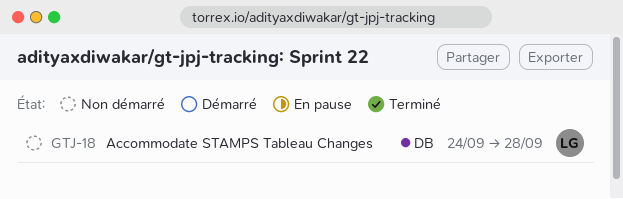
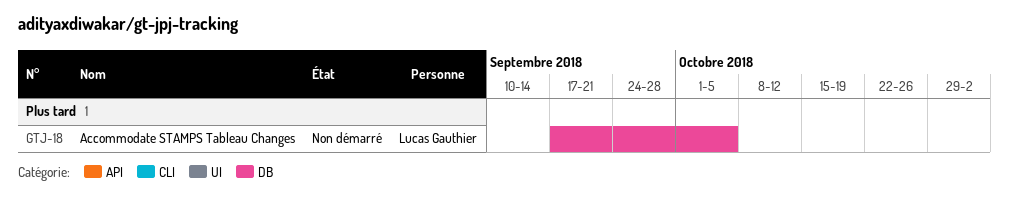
GTJ-18, start: Sep 24 -> Sep 17
GTJ-18, due: Sep 28 -> Oct 5

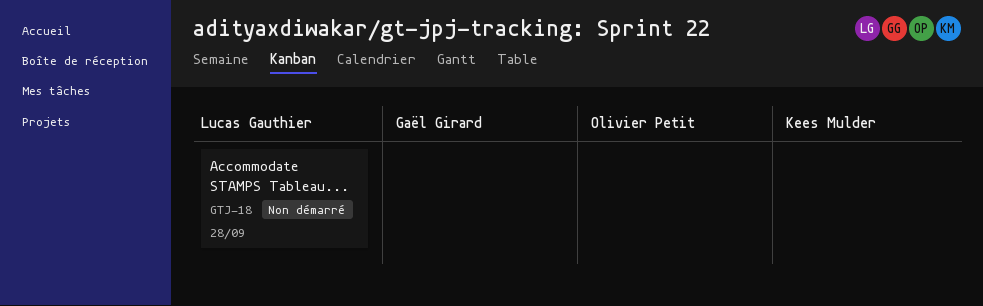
GTJ-18, due: Oct 5 -> Sep 28

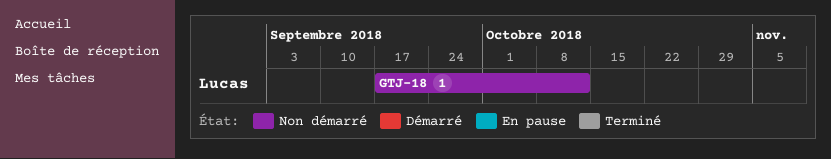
GTJ-18, due: Sep 28 -> Oct 12

